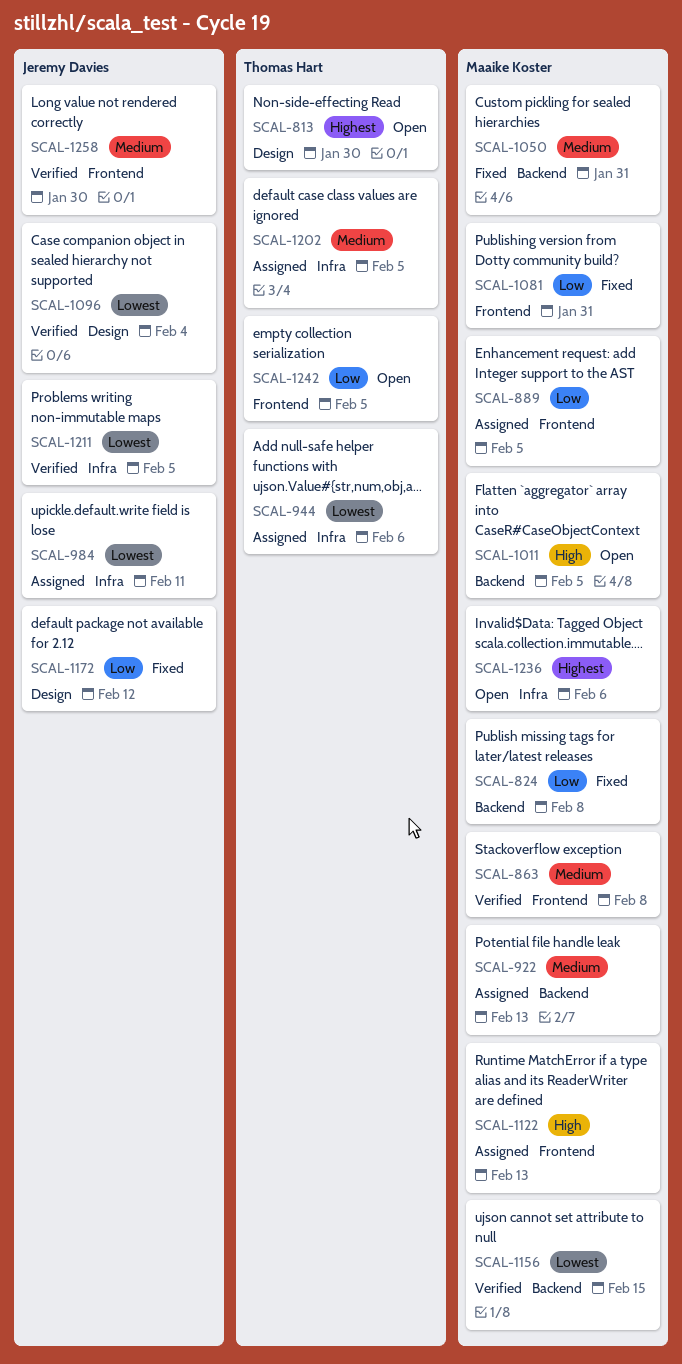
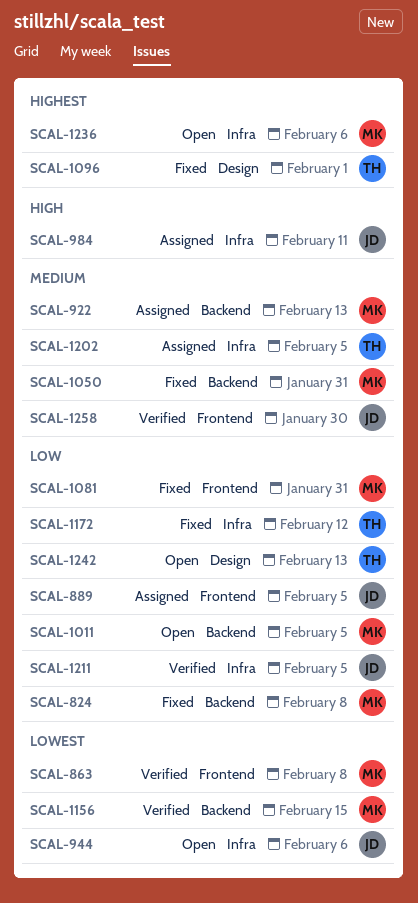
SCAL-813: present -> none
SCAL-863, priority: Medium -> Lowest
SCAL-889, owner: Maaike Koster -> Jeremy Davies
SCAL-944, status: Assigned -> Open
SCAL-944, owner: Thomas Hart -> Jeremy Davies
SCAL-984, priority: Lowest -> High
SCAL-1011, priority: High -> Low
SCAL-1096, status: Verified -> Fixed
SCAL-1096, owner: Jeremy Davies -> Thomas Hart
SCAL-1096, priority: Lowest -> Highest
SCAL-1096, due: Feb 4 -> Feb 1
SCAL-1122: present -> none
SCAL-1172, owner: Jeremy Davies -> Thomas Hart
SCAL-1172, label: Design -> Infra
SCAL-1211, priority: Lowest -> Low
SCAL-1242, label: Frontend -> Design
SCAL-1242, due: Feb 5 -> Feb 13

